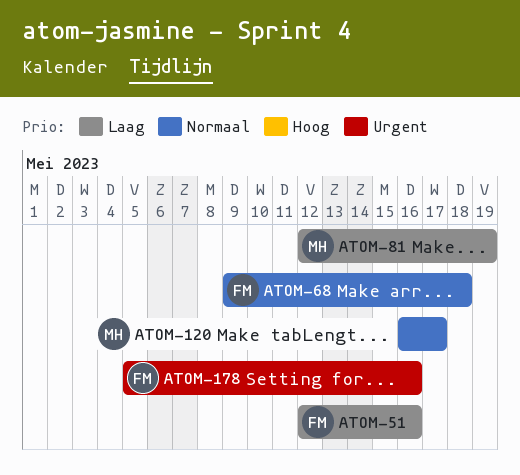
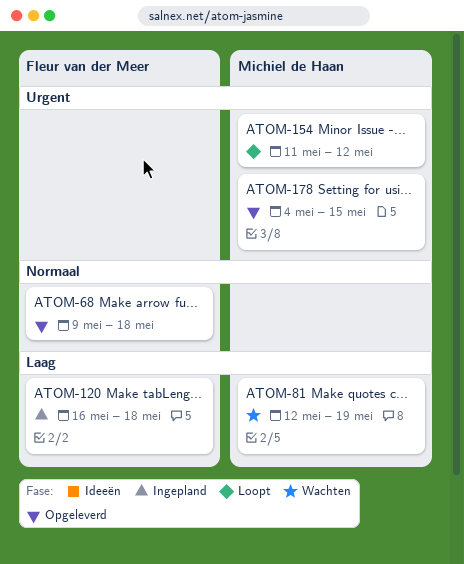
ATOM-51: present -> none
ATOM-120, owner: Michiel de Haan -> Fleur van der Meer
ATOM-120, priority: Normaal -> Laag
ATOM-120, due: May 17 -> May 18
ATOM-154: none -> present
ATOM-178, owner: Fleur van der Meer -> Michiel de Haan
ATOM-178, start: May 5 -> May 4
ATOM-178, due: May 16 -> May 15

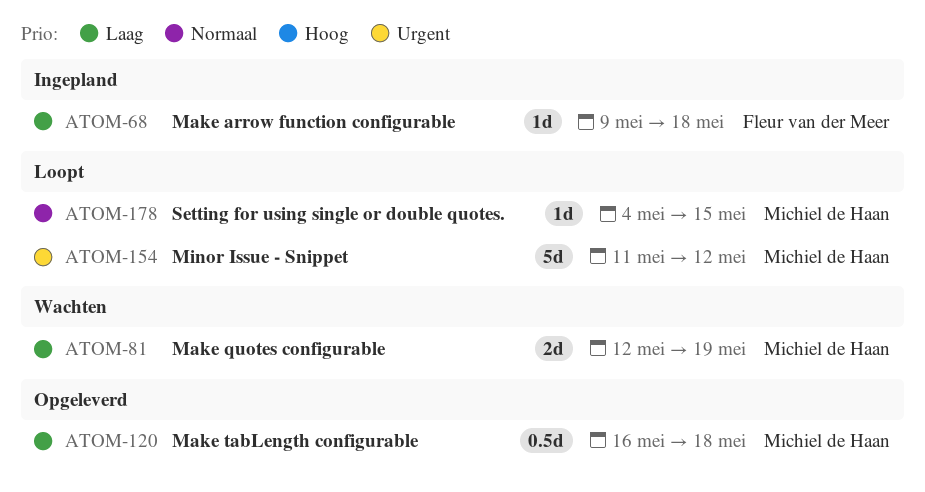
ATOM-68, status: Opgeleverd -> Ingepland
ATOM-68, priority: Normaal -> Laag
ATOM-120, status: Ingepland -> Opgeleverd
ATOM-120, owner: Fleur van der Meer -> Michiel de Haan
ATOM-178, status: Opgeleverd -> Loopt
ATOM-178, priority: Urgent -> Normaal

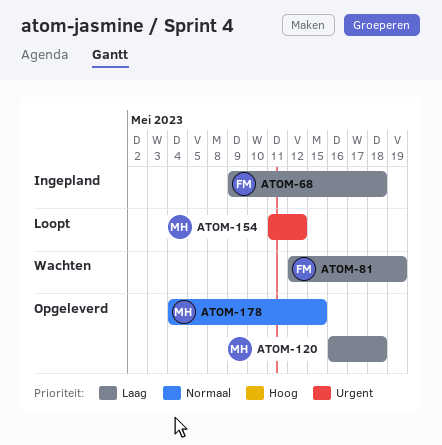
ATOM-81, owner: Michiel de Haan -> Fleur van der Meer
ATOM-178, status: Loopt -> Opgeleverd

